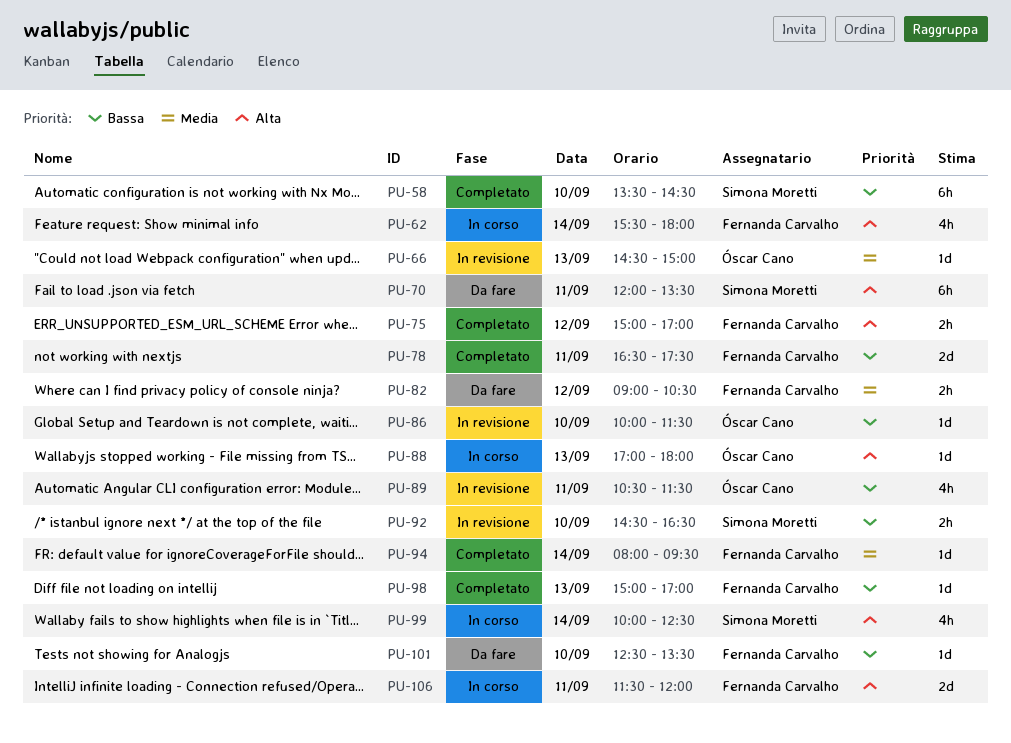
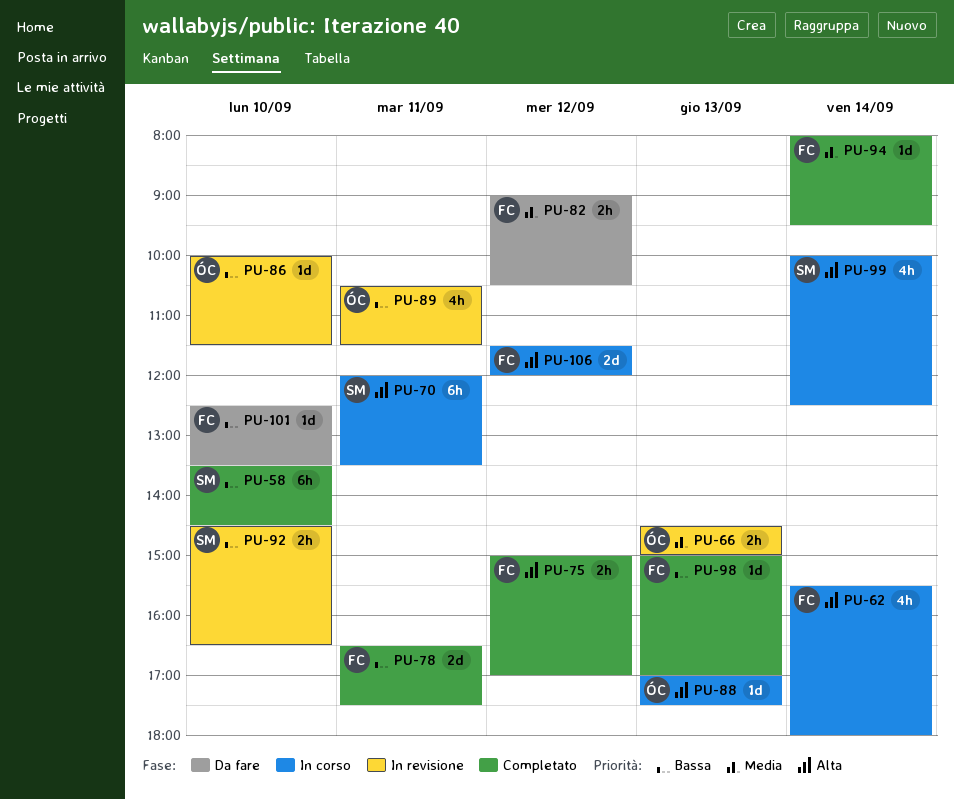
PU-66, estimate: 1d -> 2h
PU-70, status: Da fare -> In corso
PU-88, ends: 18:00 -> 17:30
PU-106, day: Sep 11 -> Sep 12

